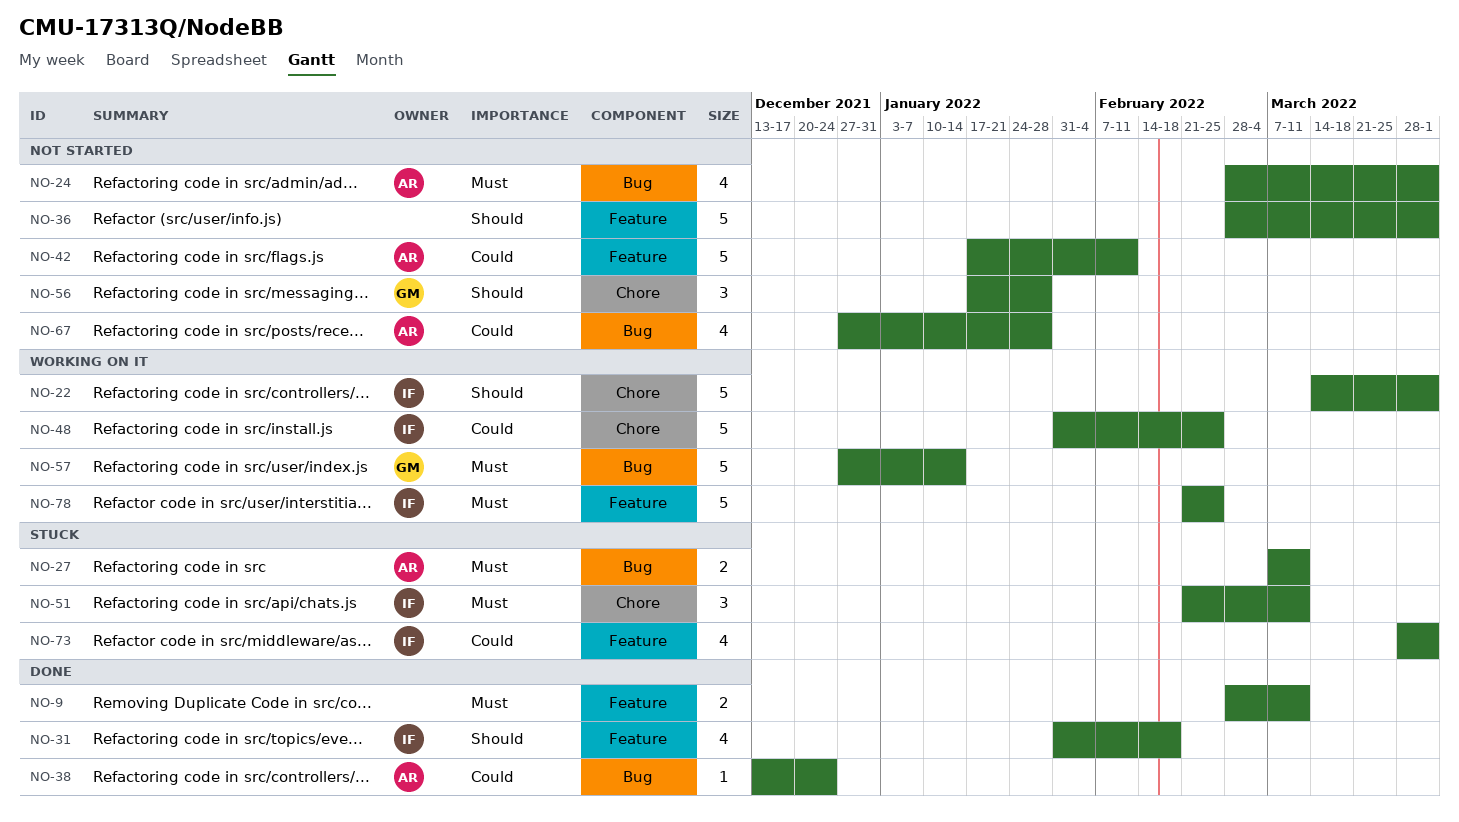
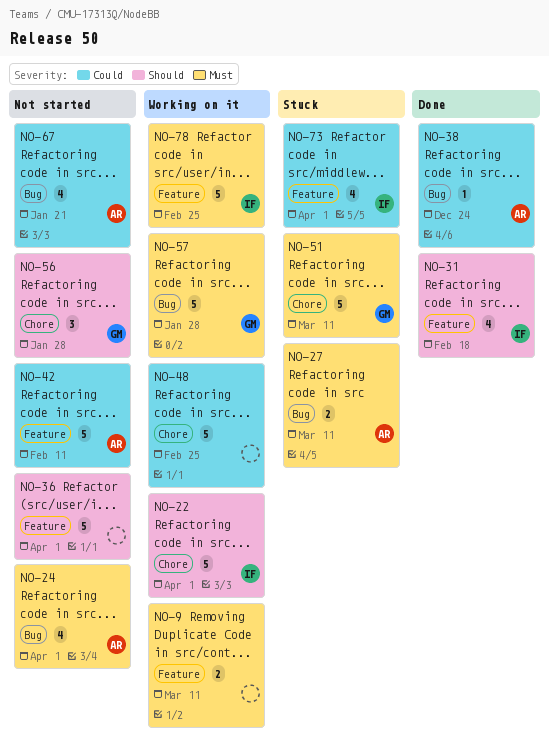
NO-9, status: Done -> Working on it
NO-48, owner: IF -> none
NO-51, owner: IF -> GM
NO-51, estimate: 3 -> 5
NO-57, due: Jan 14 -> Jan 28
NO-67, due: Jan 28 -> Jan 21

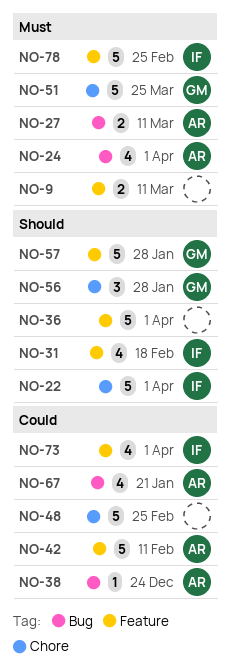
NO-51, due: Mar 11 -> Mar 25
NO-57, priority: Must -> Should
NO-57, label: Bug -> Feature

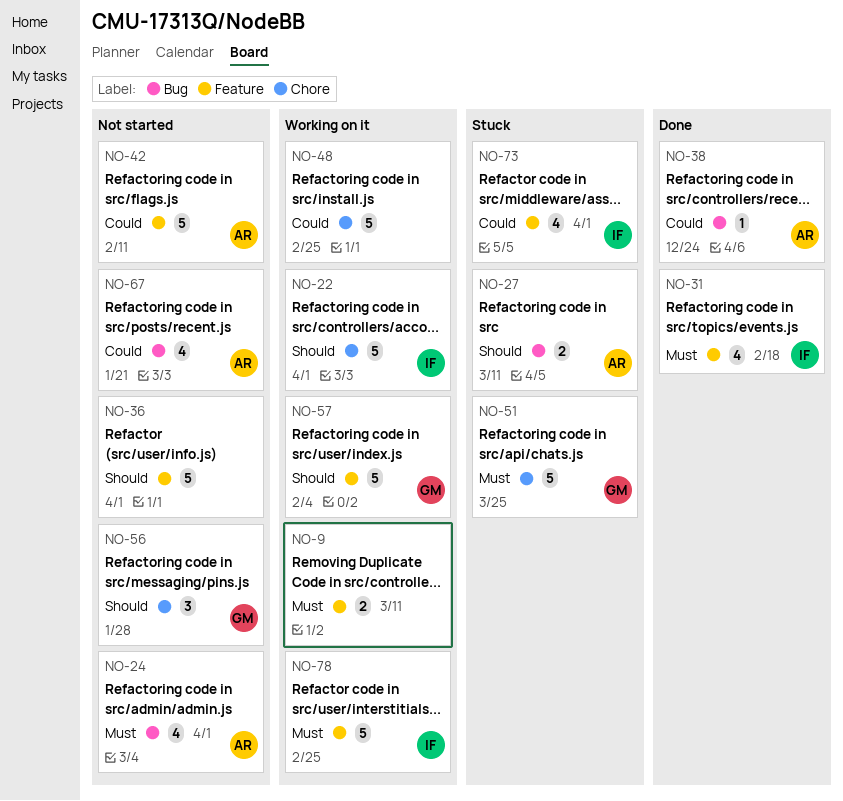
NO-27, priority: Must -> Should
NO-31, priority: Should -> Must
NO-57, due: Jan 28 -> Feb 4

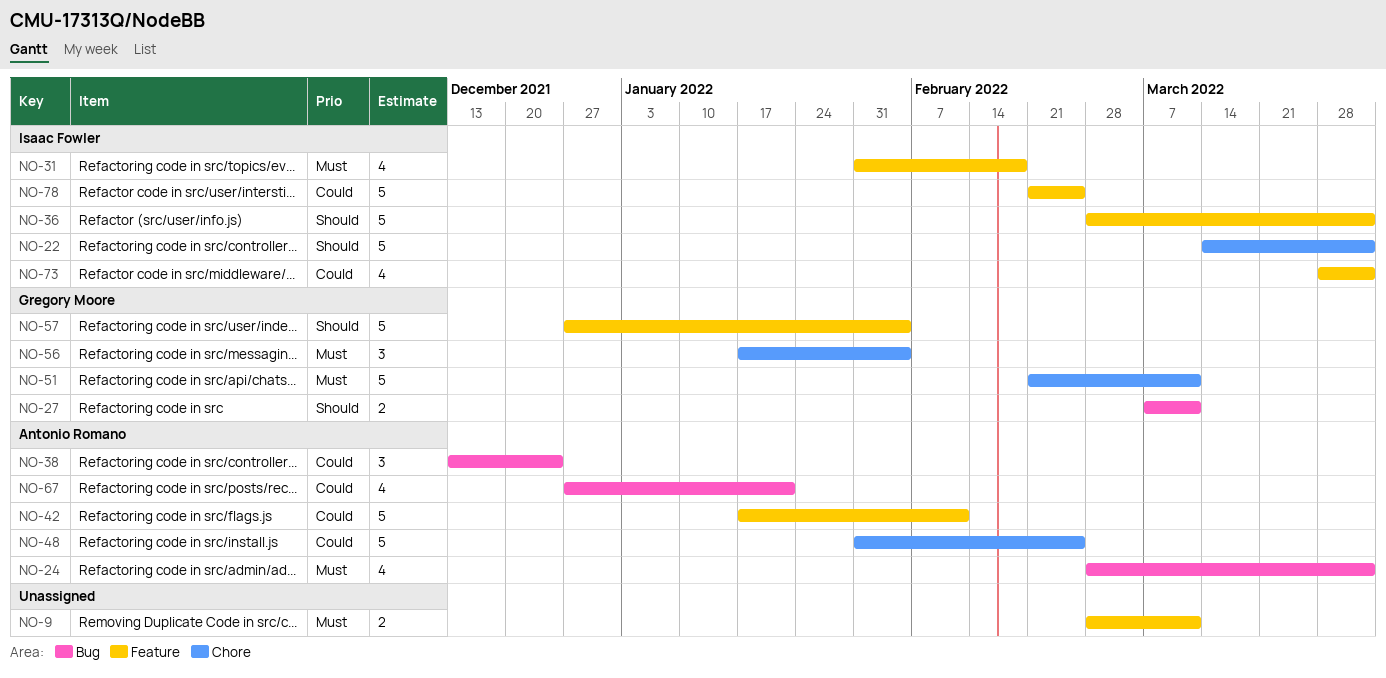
NO-27, owner: Antonio Romano -> Gregory Moore
NO-36, owner: none -> Isaac Fowler
NO-38, estimate: 1 -> 3
NO-48, owner: none -> Antonio Romano
NO-51, due: Mar 25 -> Mar 11
NO-56, priority: Should -> Must
NO-56, due: Jan 28 -> Feb 4
NO-78, priority: Must -> Could

